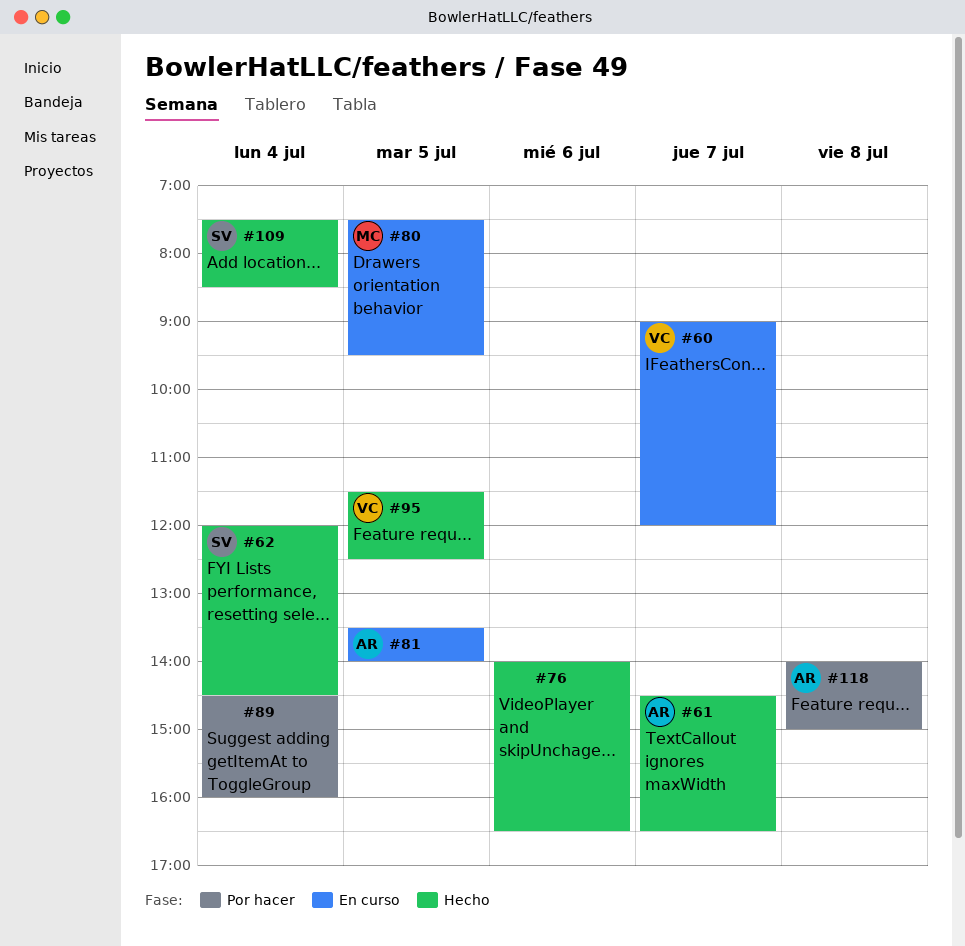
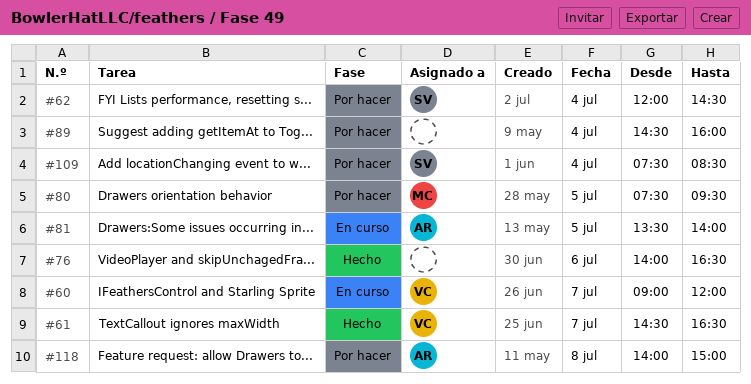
#61, owner: AR -> VC
#62, status: Hecho -> Por hacer
#80, status: En curso -> Por hacer
#95: present -> none
#109, status: Hecho -> Por hacer

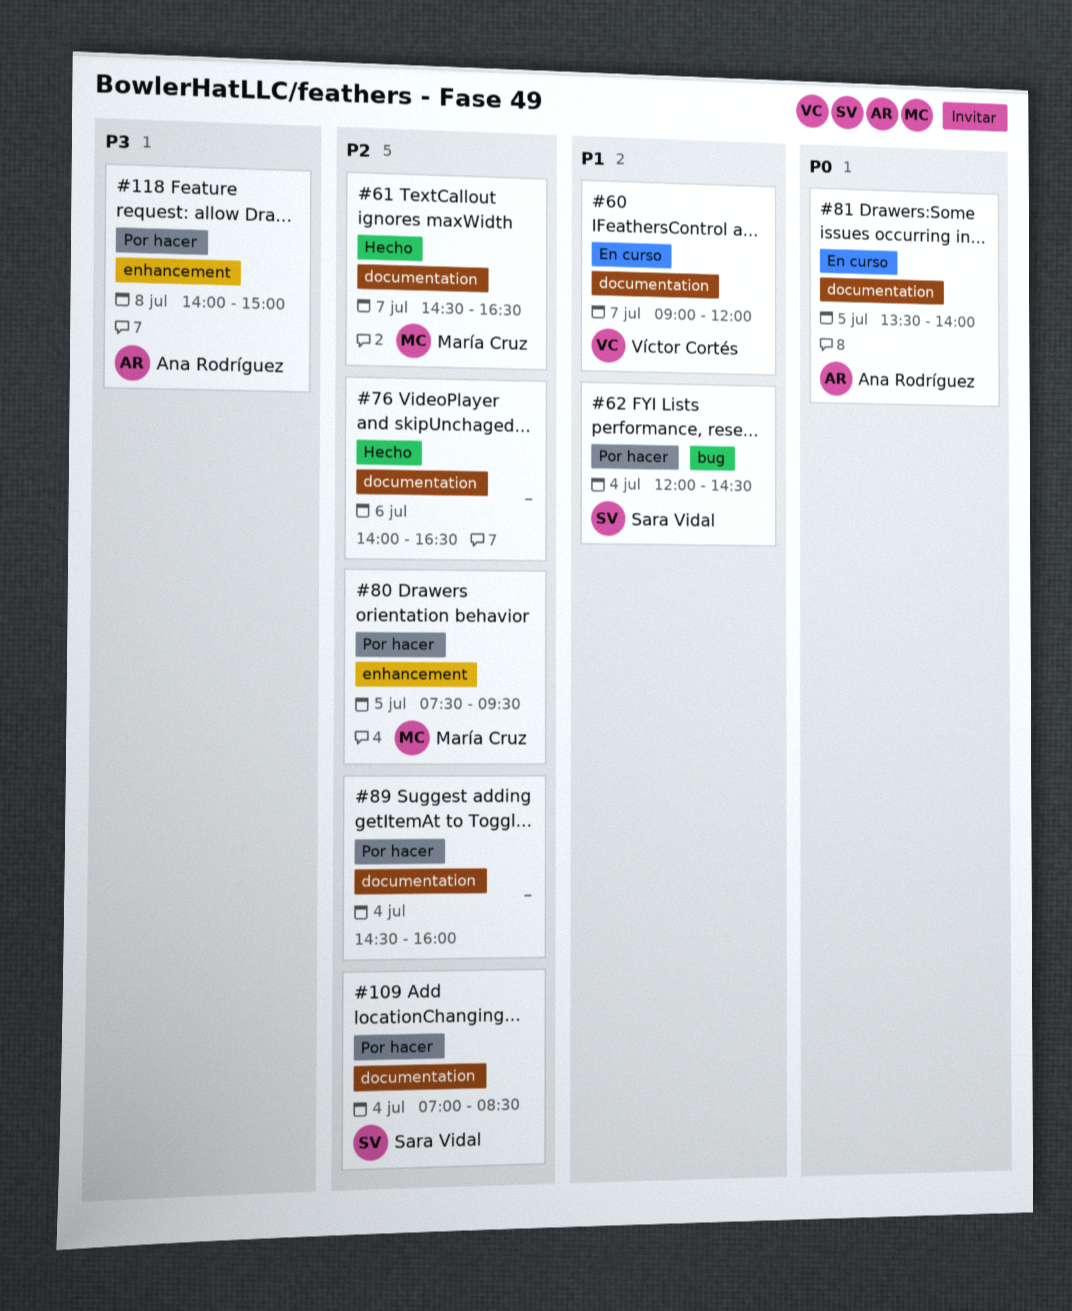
#61, owner: Víctor Cortés -> María Cruz
#109, begins: 07:30 -> 07:00

